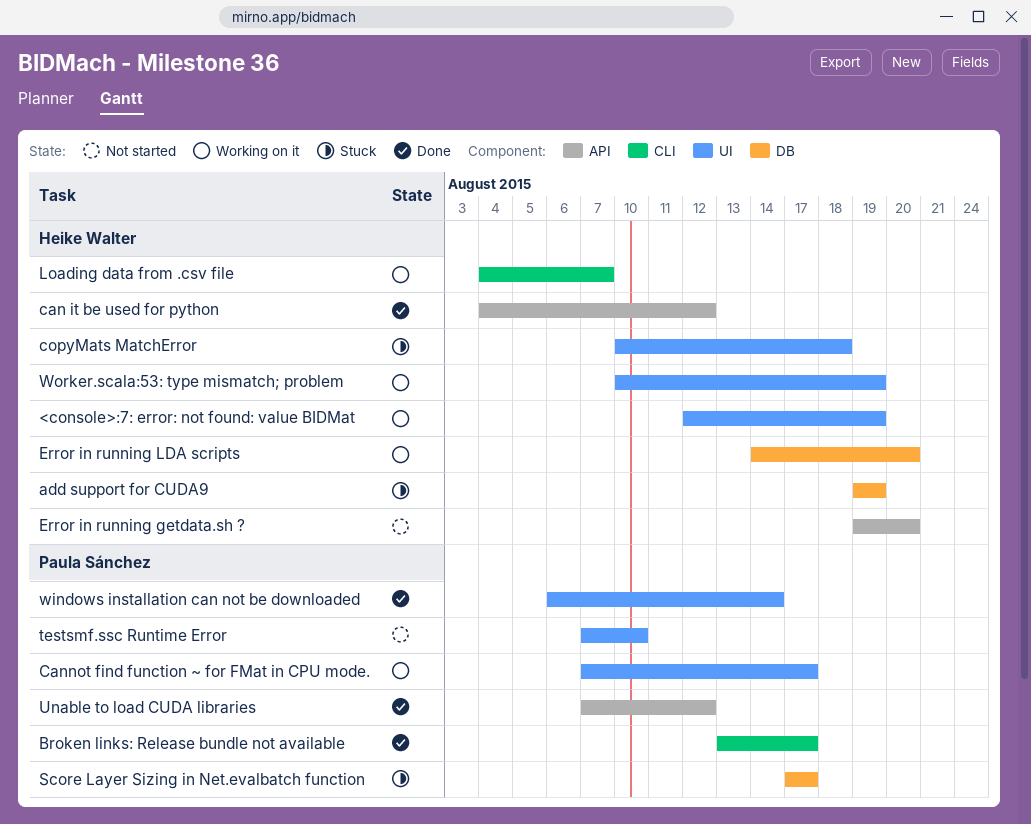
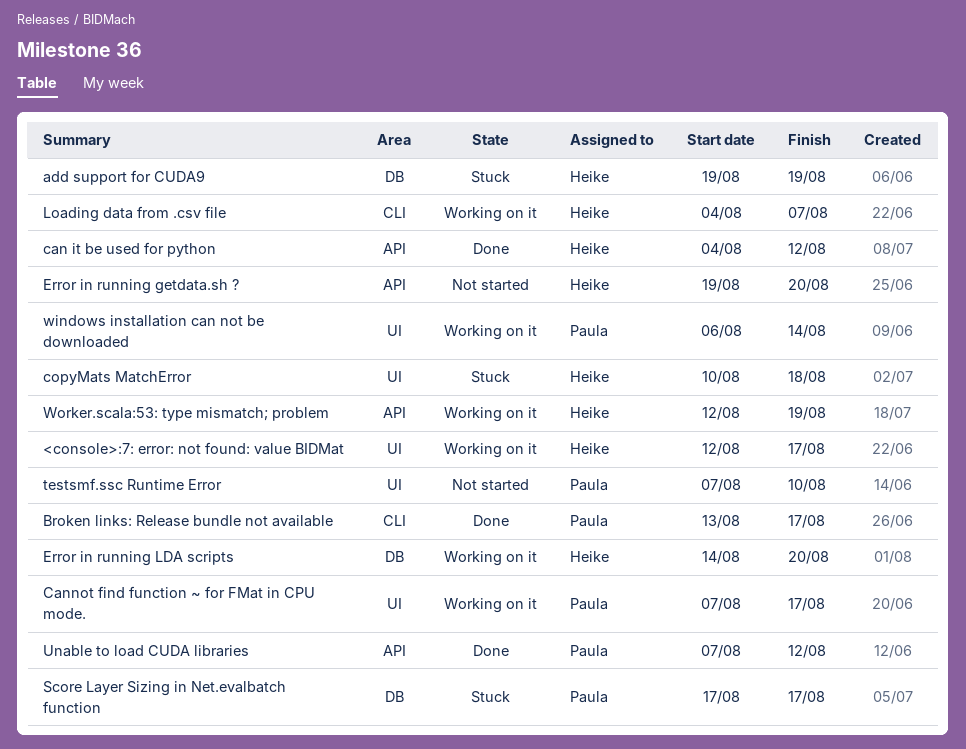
<console>:7: error: not found: value BIDMat, due: Aug 19 -> Aug 17
windows installation can not be downloaded, status: Done -> Working on it
Worker.scala:53: type mismatch; problem, label: UI -> API
Worker.scala:53: type mismatch; problem, start: Aug 10 -> Aug 12

